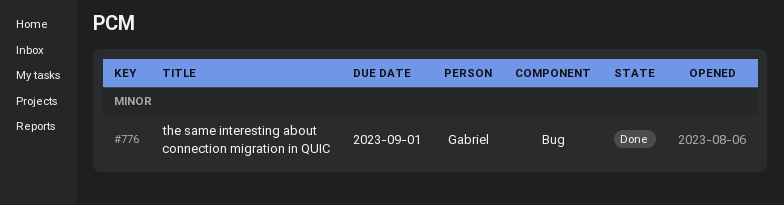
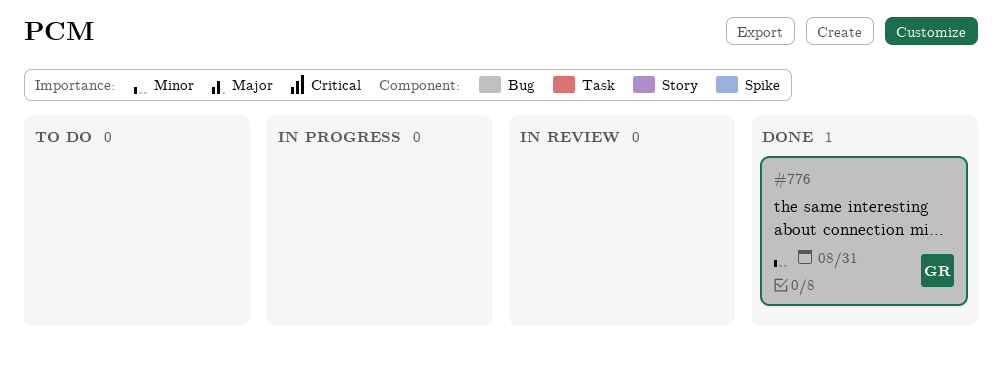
#776, due: Sep 1 -> Aug 31

